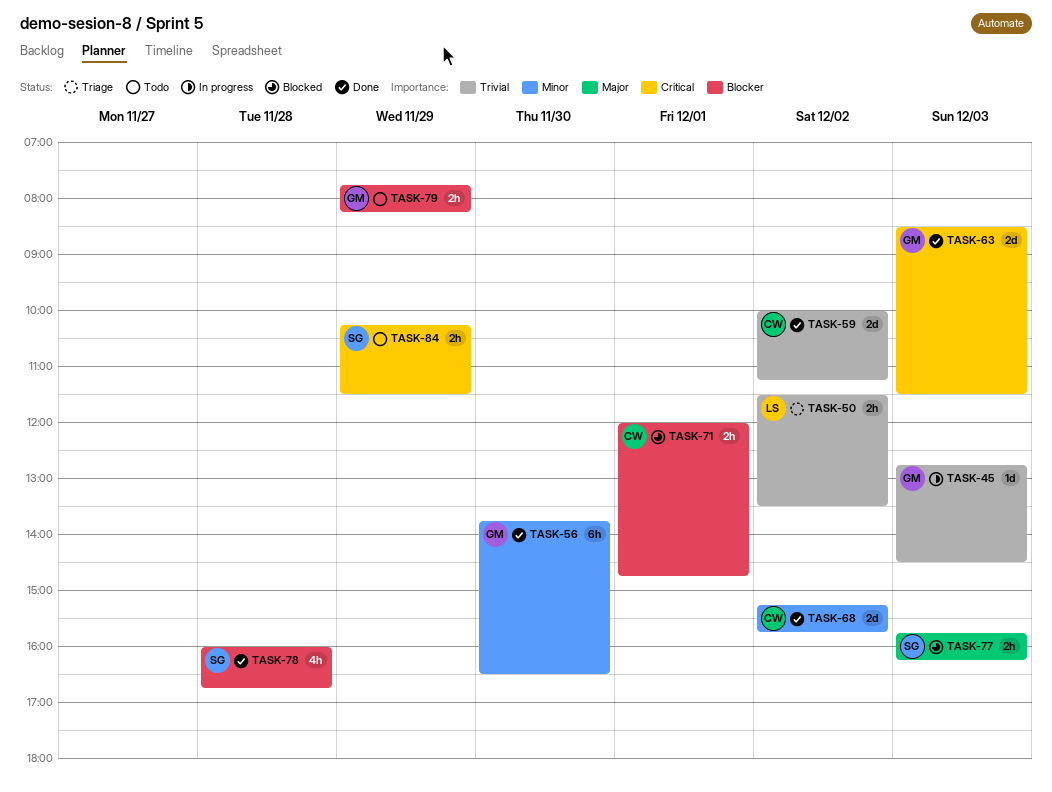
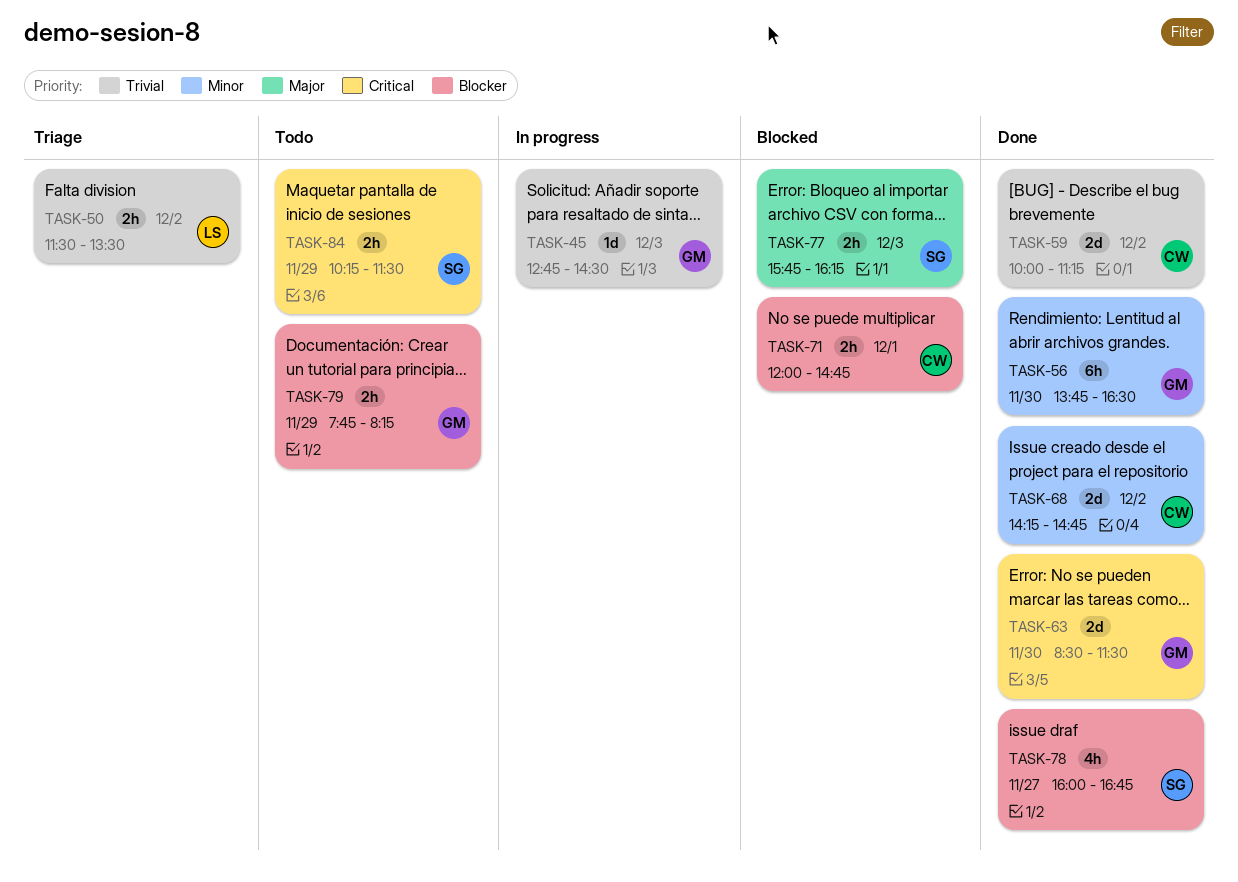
TASK-63, day: Dec 3 -> Nov 30
TASK-68, begins: 15:15 -> 14:15
TASK-68, ends: 15:45 -> 14:45
TASK-78, day: Nov 28 -> Nov 27

